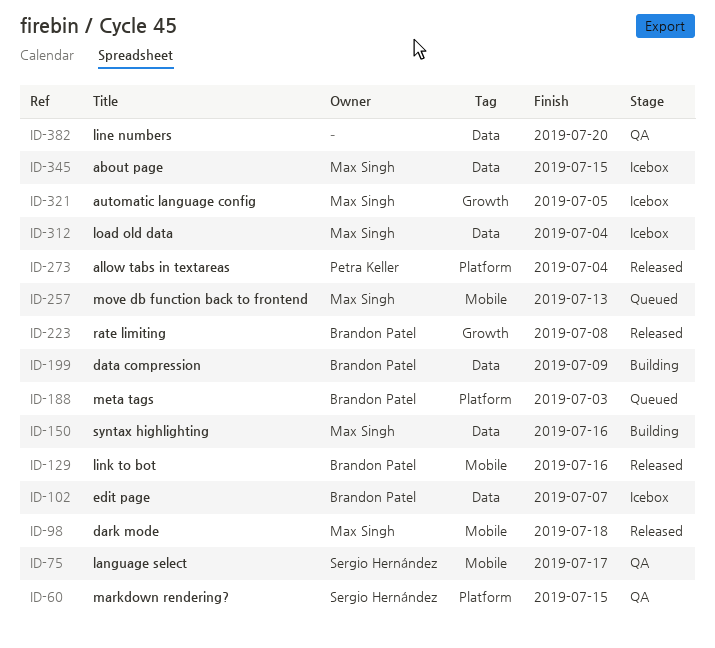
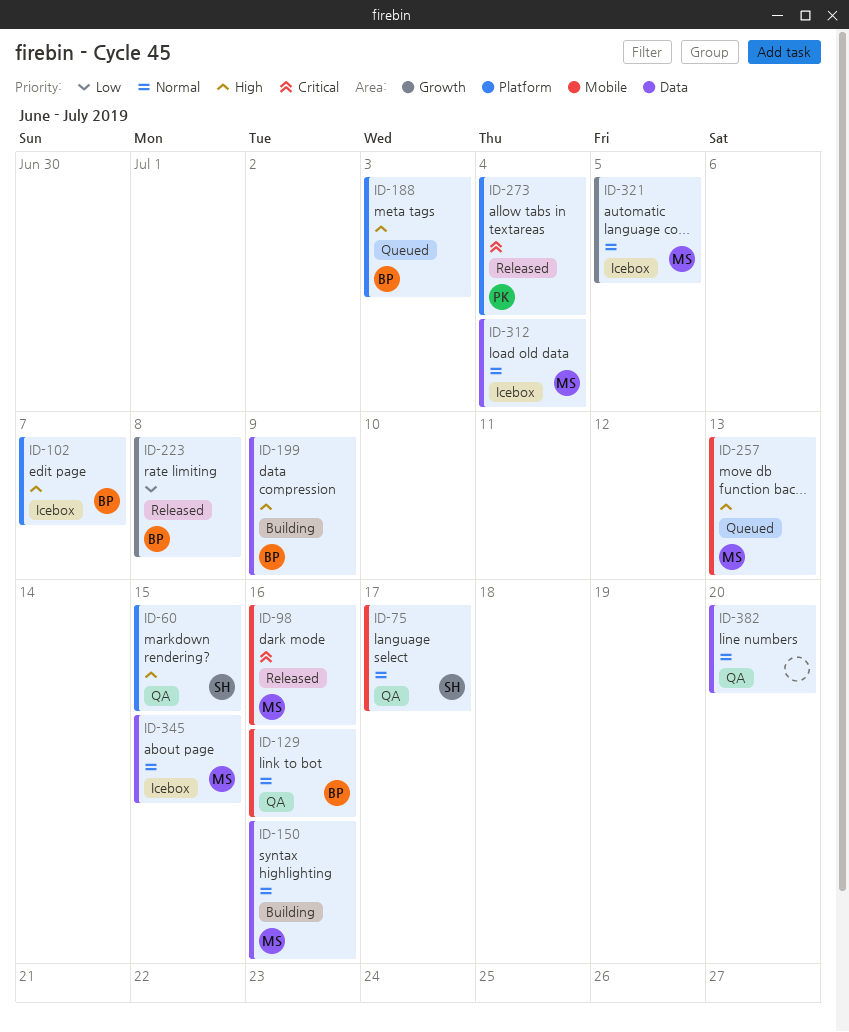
ID-98, due: Jul 18 -> Jul 16
ID-102, label: Data -> Platform
ID-129, status: Released -> QA

